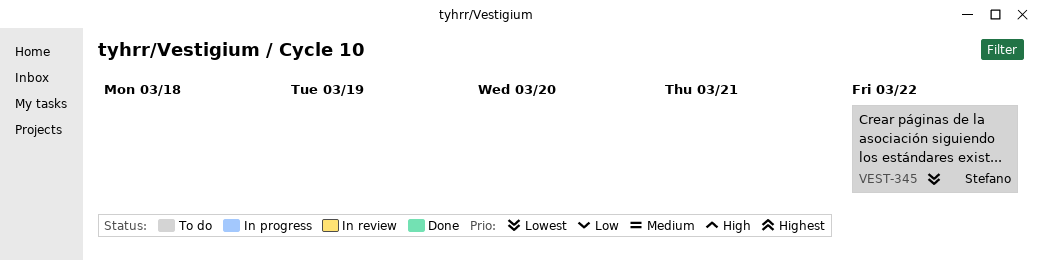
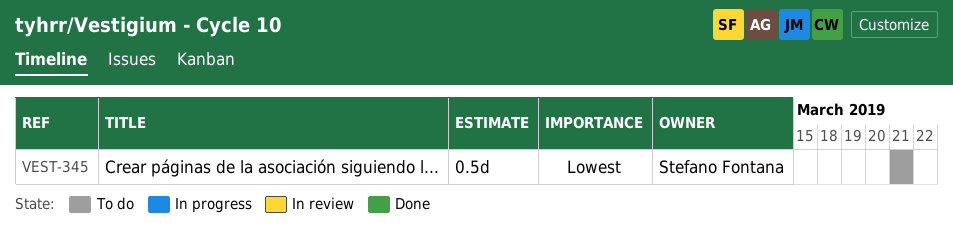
VEST-345, due: Mar 22 -> Mar 21

